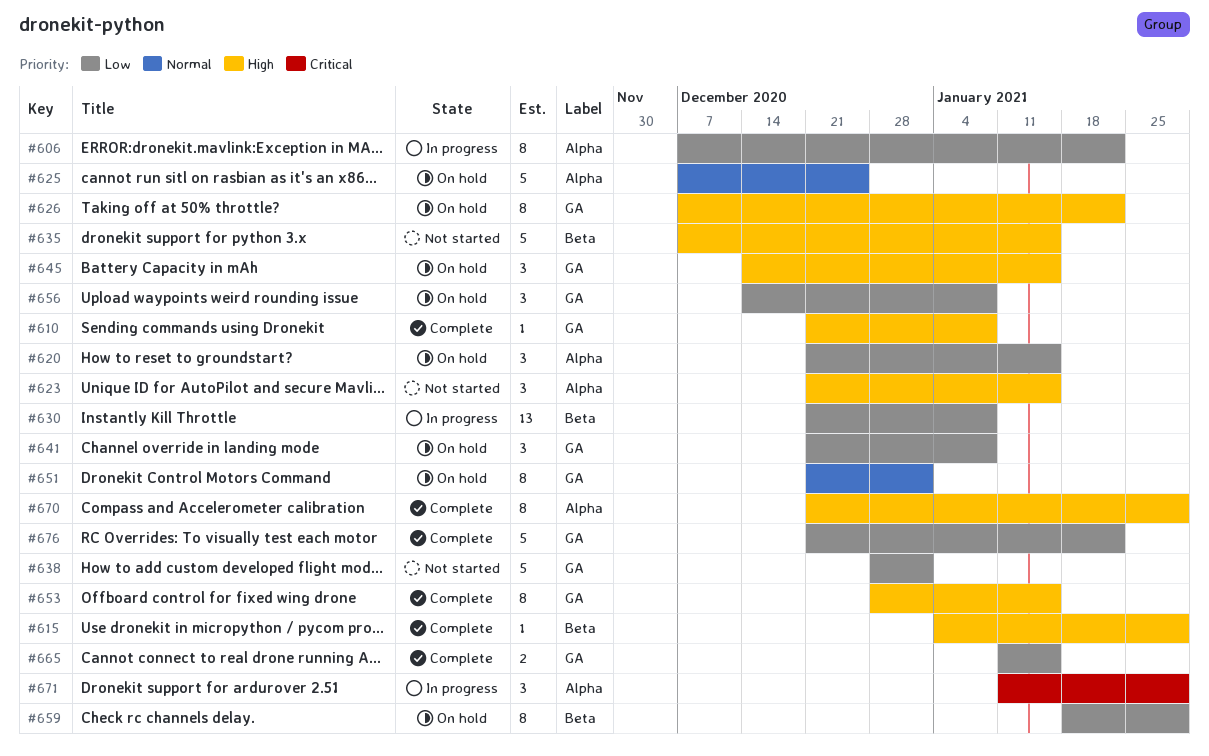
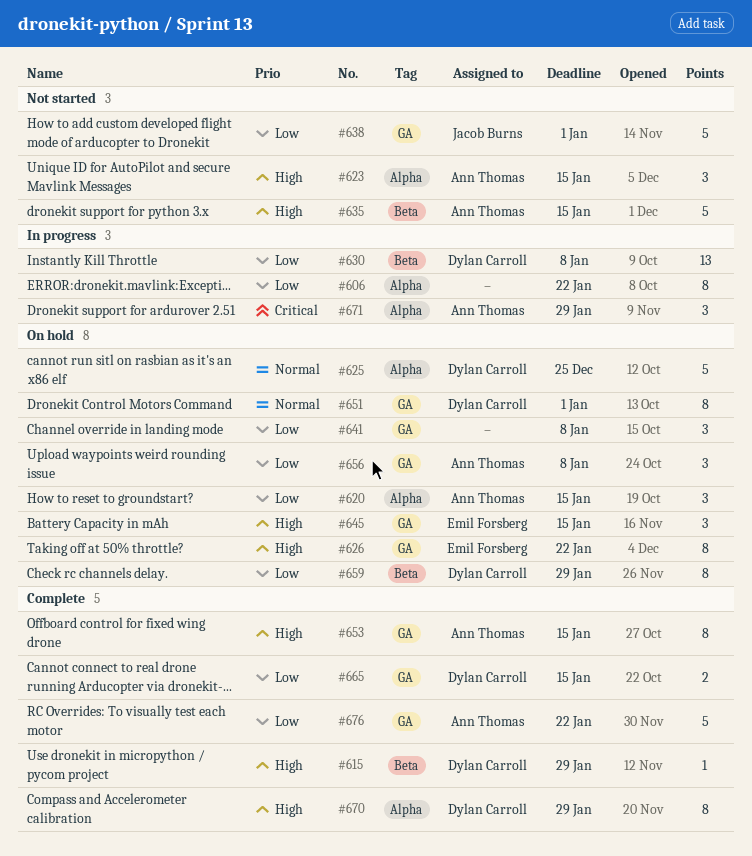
#610: present -> none

